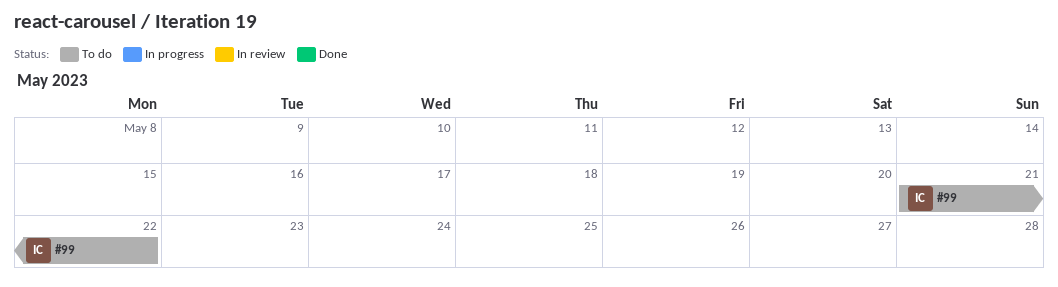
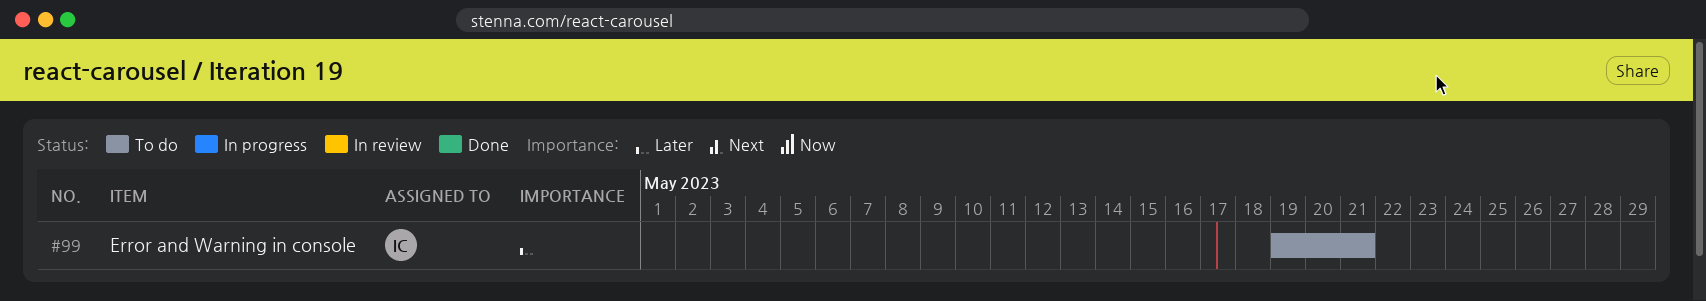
#99, start: May 21 -> May 19
#99, due: May 22 -> May 21

